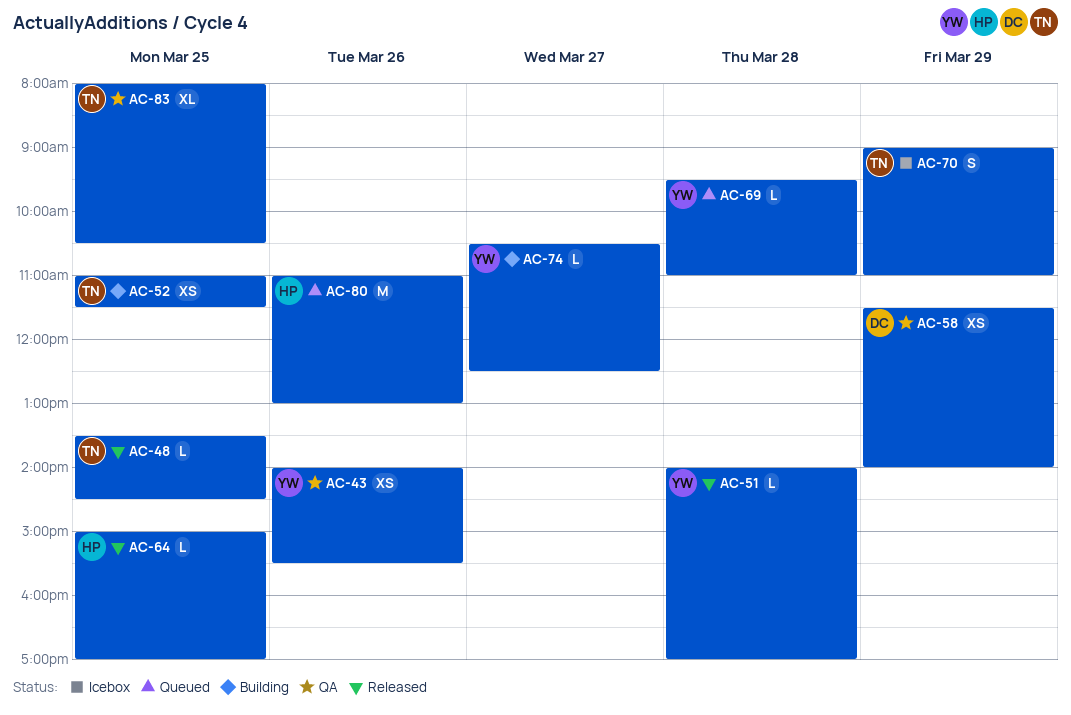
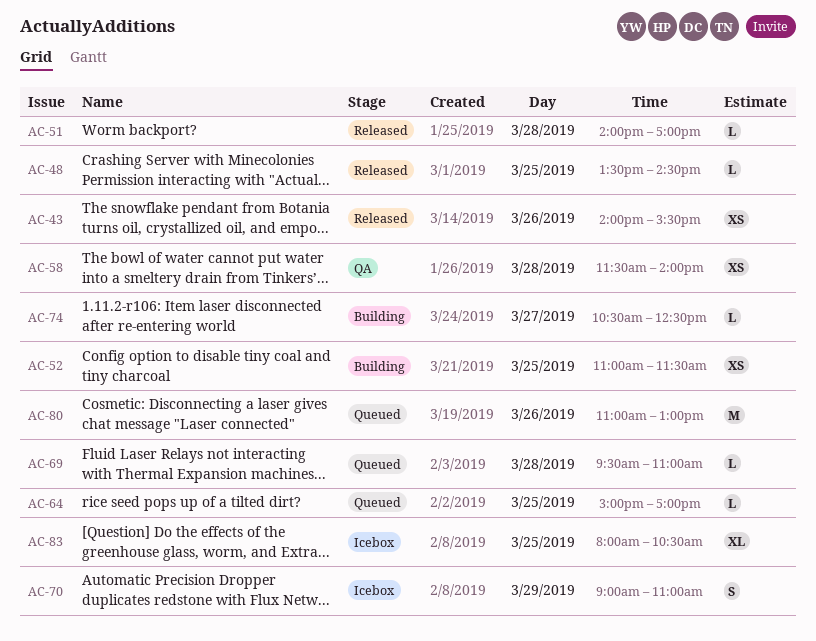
AC-43, status: QA -> Released
AC-58, day: Mar 29 -> Mar 28
AC-64, status: Released -> Queued
AC-83, status: QA -> Icebox

